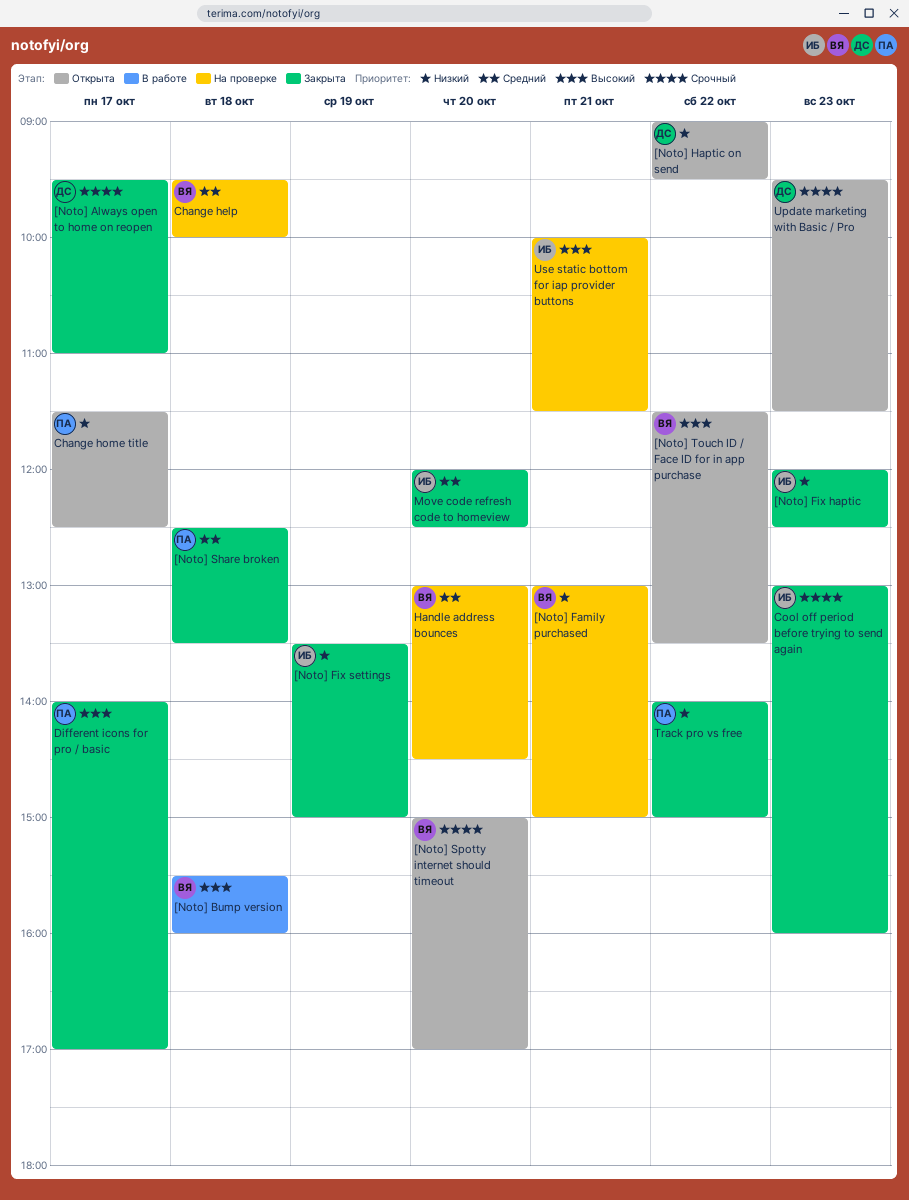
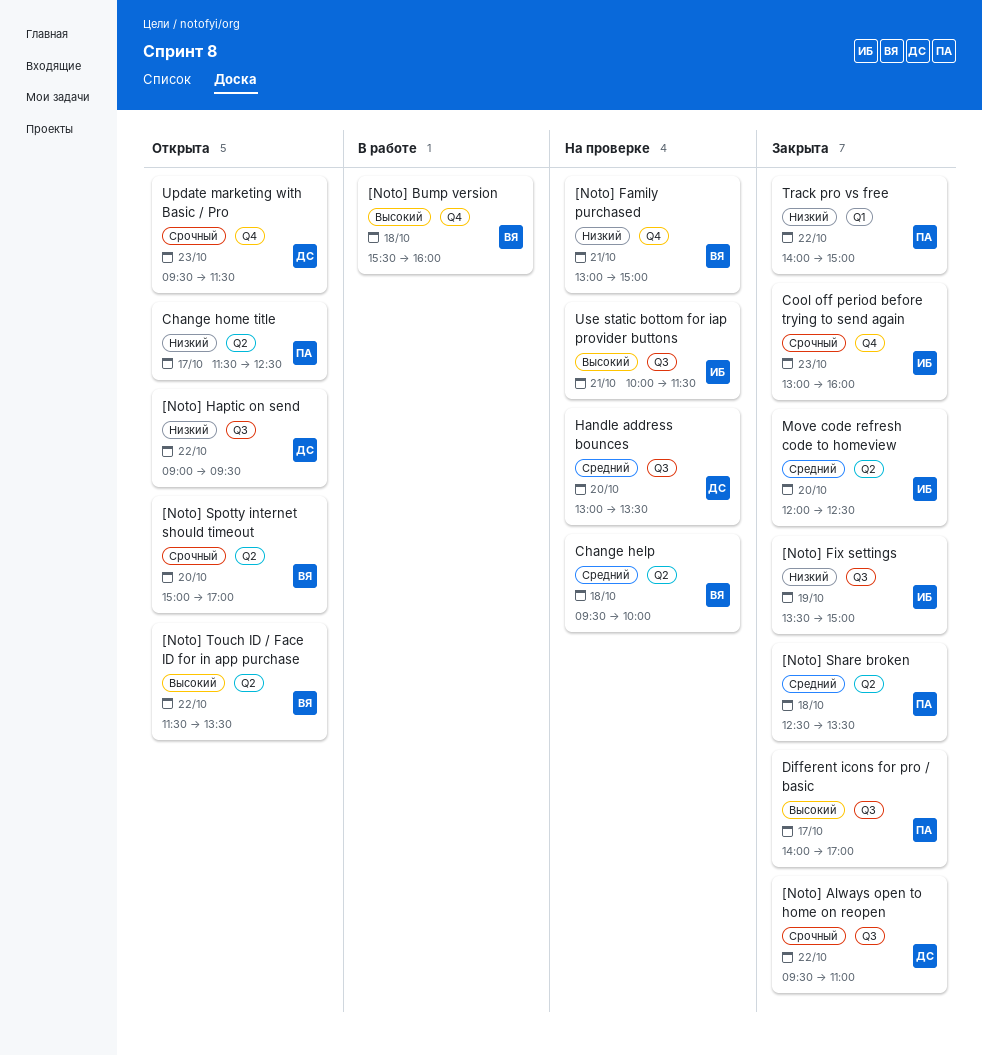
[Noto] Always open to home on reopen, day: Oct 17 -> Oct 22
[Noto] Fix haptic: present -> none
Handle address bounces, owner: ВЯ -> ДС
Handle address bounces, ends: 14:30 -> 13:30

